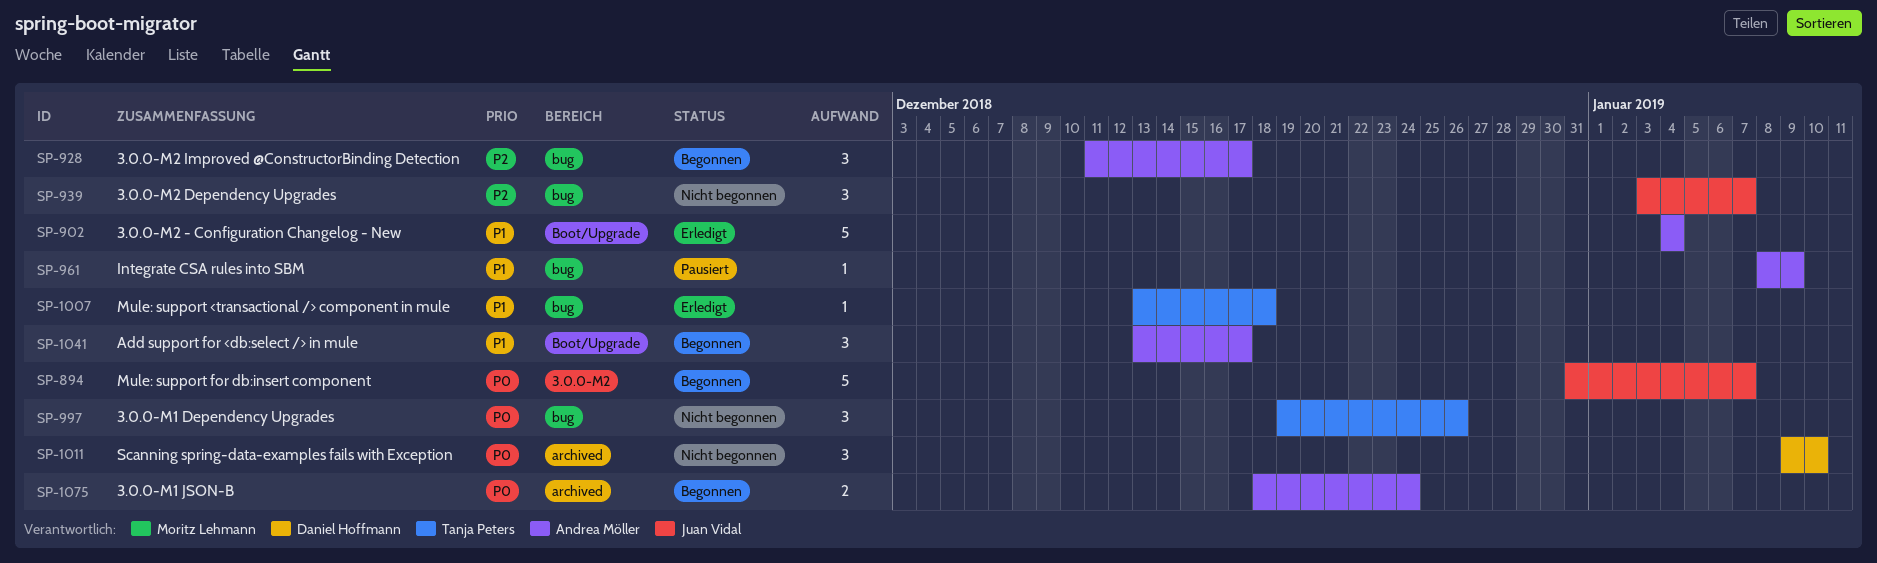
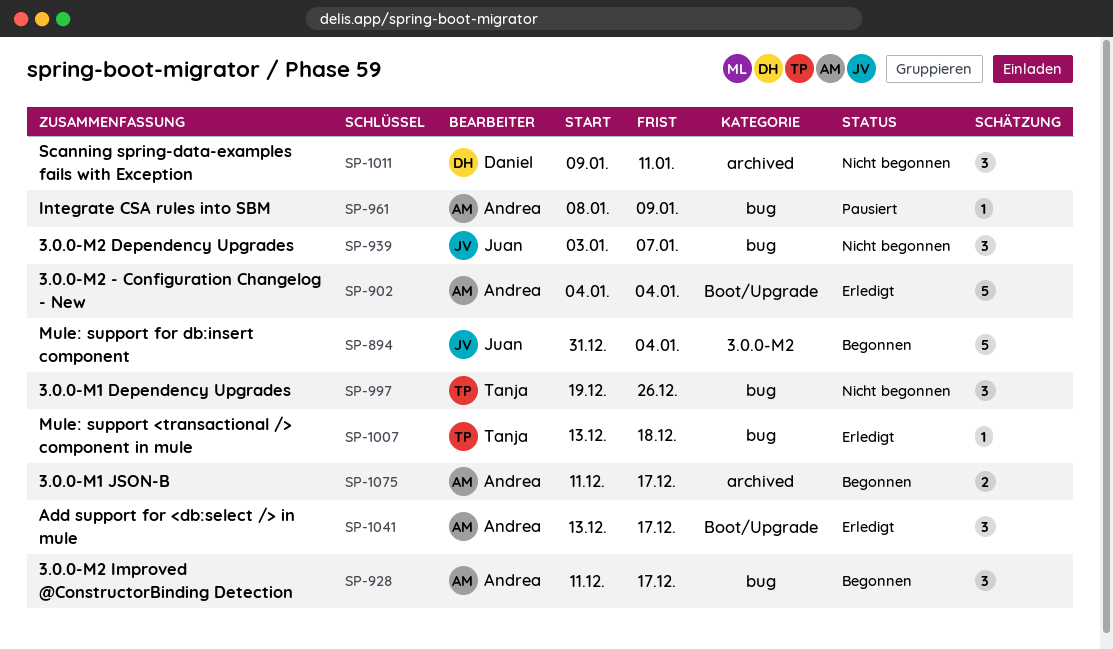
SP-894, due: Jan 7 -> Jan 4
SP-1011, due: Jan 10 -> Jan 11
SP-1041, status: Begonnen -> Erledigt
SP-1075, start: Dec 18 -> Dec 11
SP-1075, due: Dec 24 -> Dec 17

